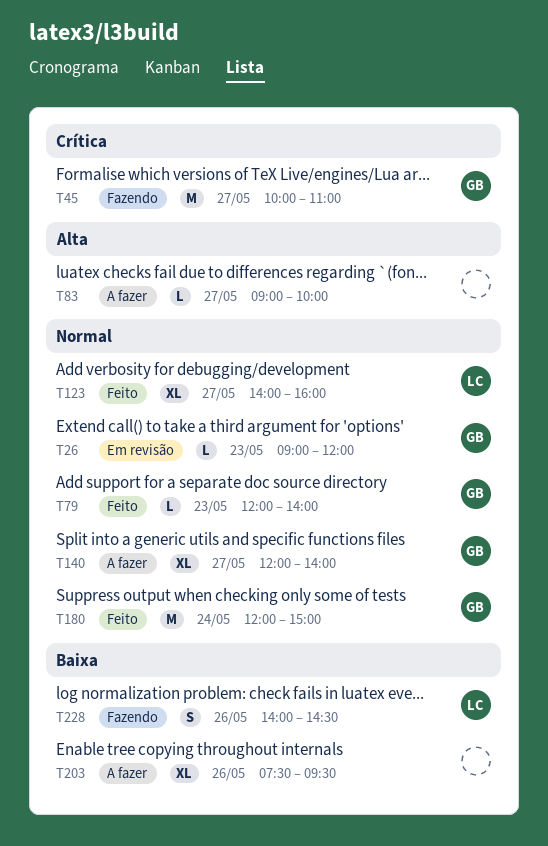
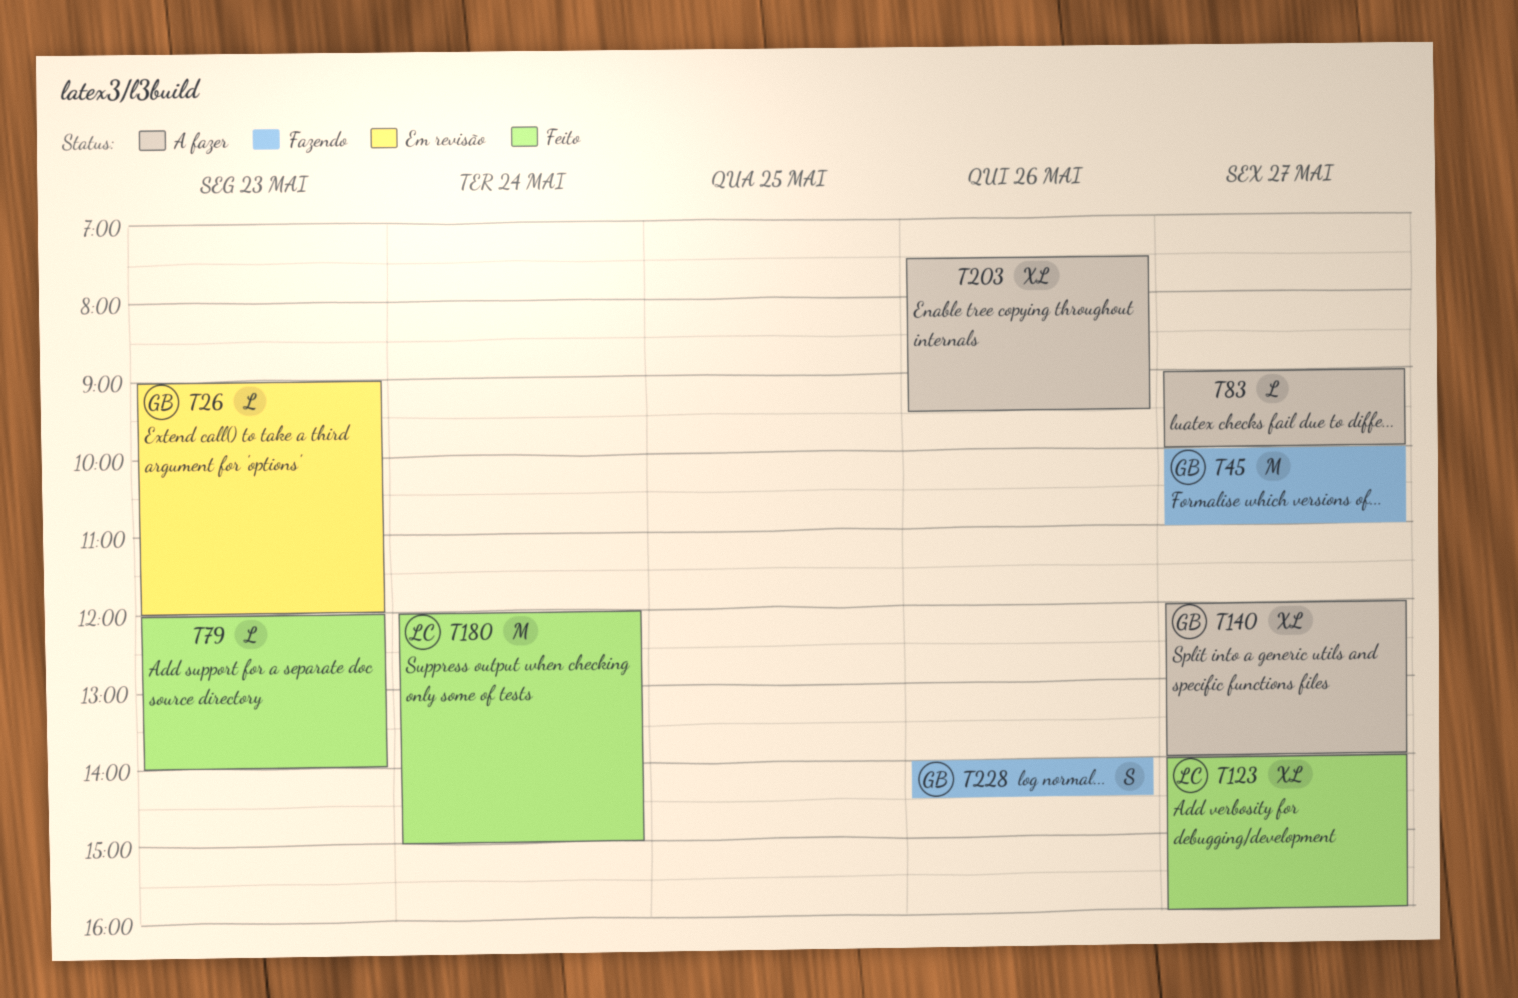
T79, owner: GB -> none
T180, owner: GB -> LC
T228, owner: LC -> GB

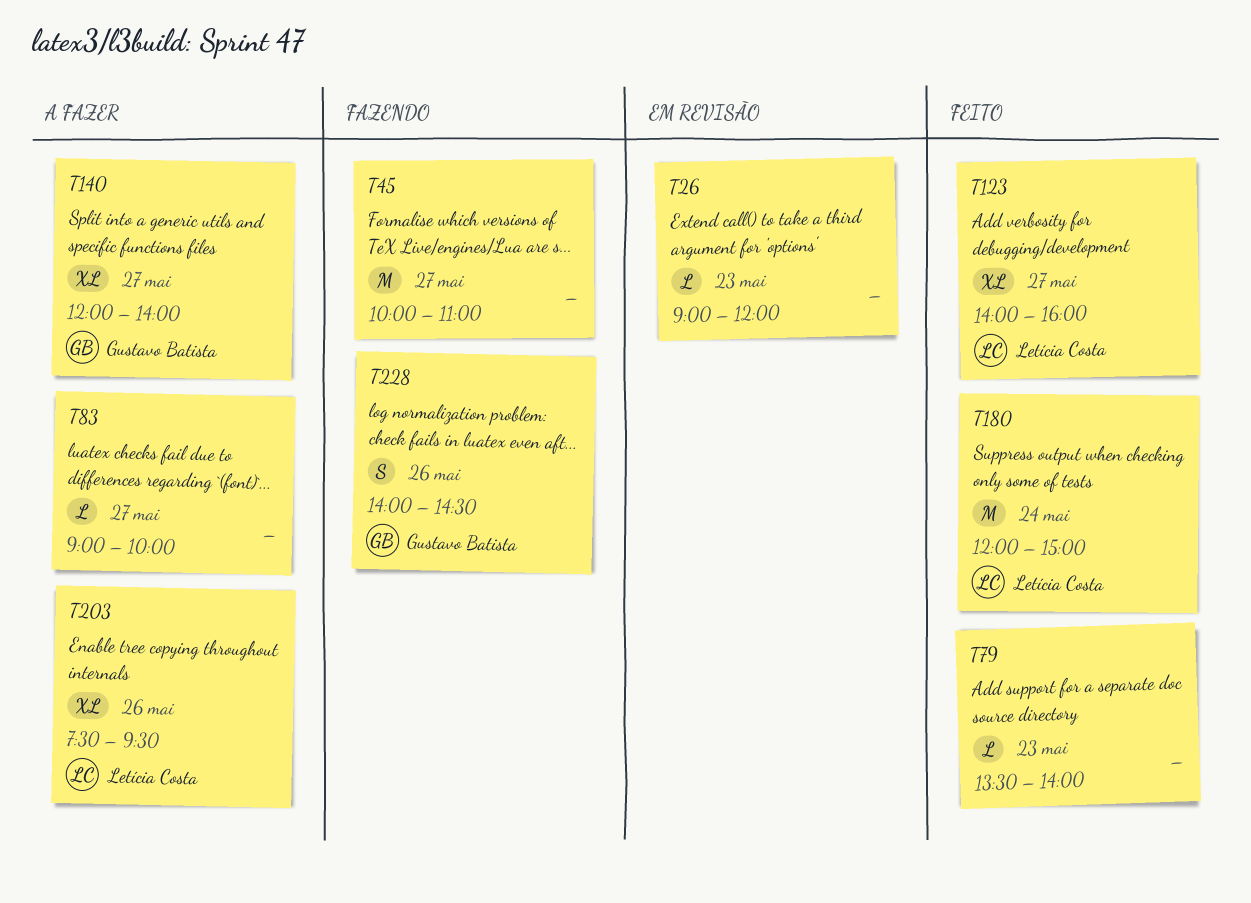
T26, owner: Gustavo Batista -> none
T45, owner: Gustavo Batista -> none
T79, begins: 12:00 -> 13:30
T203, owner: none -> Letícia Costa

